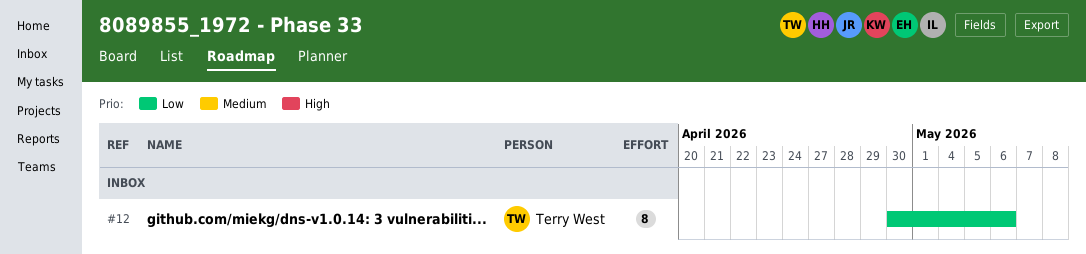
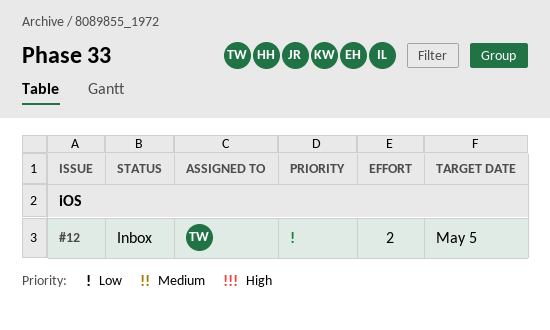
#12, estimate: 8 -> 2
#12, due: May 6 -> May 5

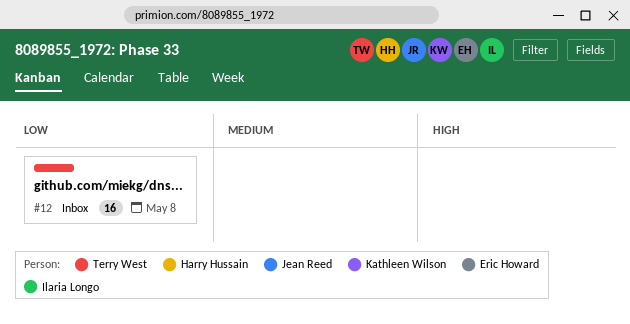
#12, estimate: 2 -> 16
#12, due: May 5 -> May 8

